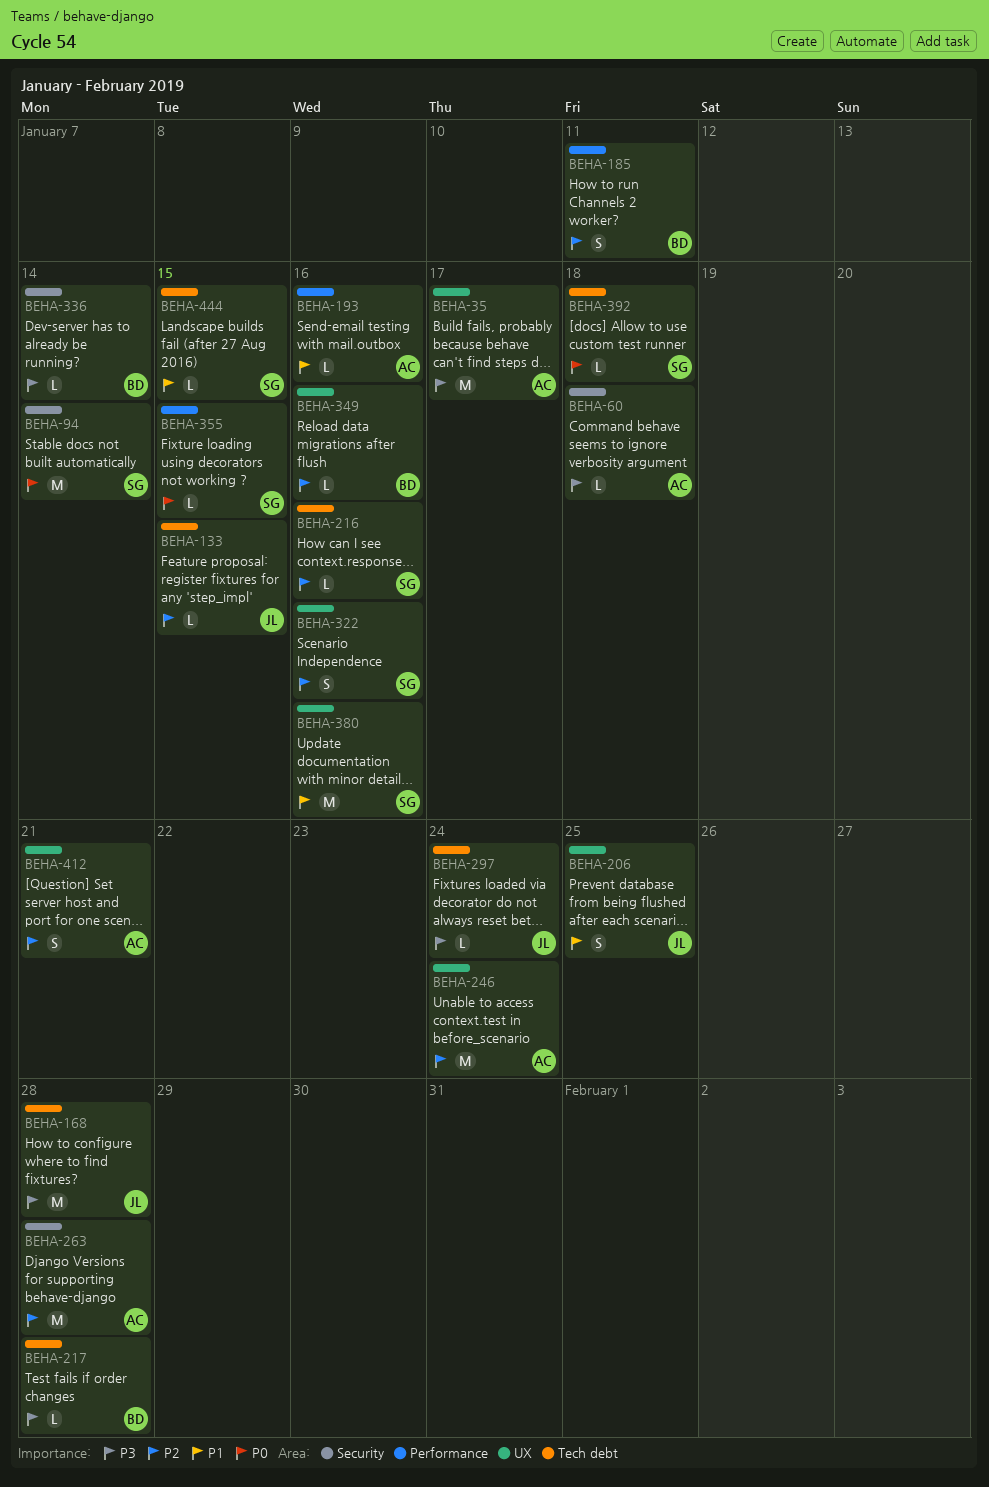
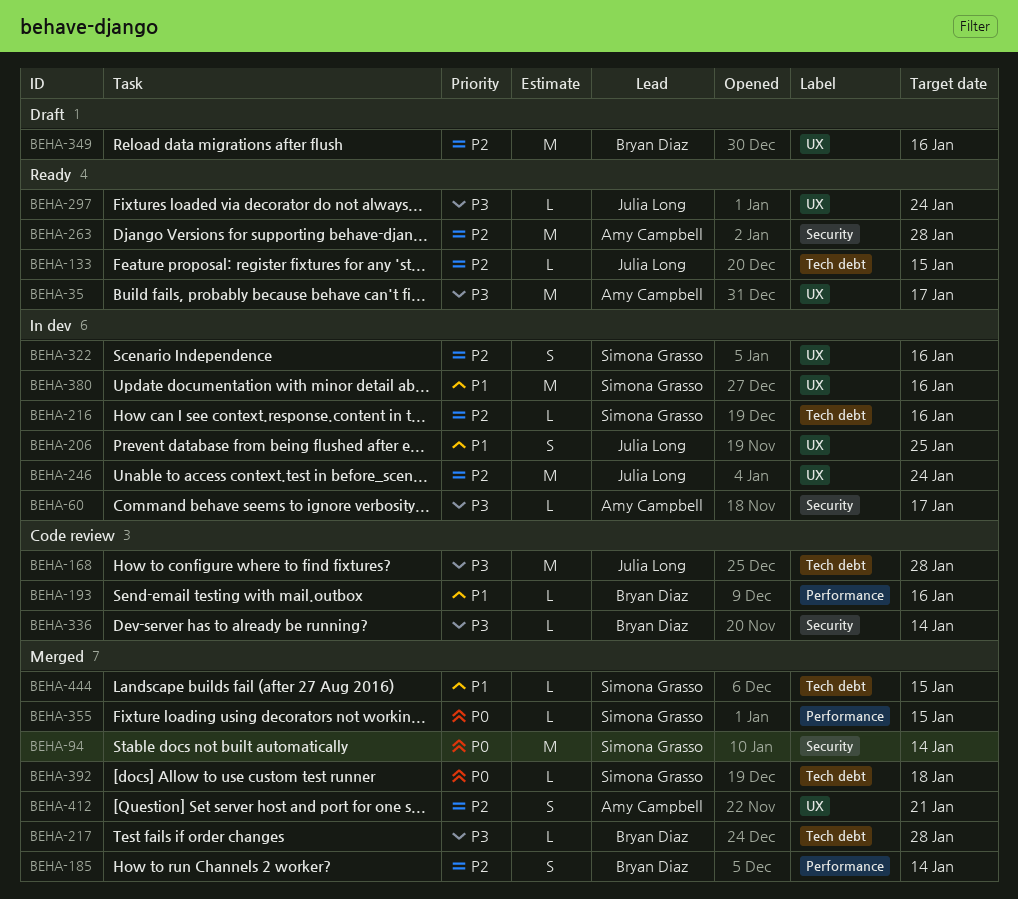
BEHA-60, due: Jan 18 -> Jan 17
BEHA-185, due: Jan 11 -> Jan 14
BEHA-193, owner: Amy Campbell -> Bryan Diaz
BEHA-246, owner: Amy Campbell -> Julia Long
BEHA-297, label: Tech debt -> UX
BEHA-349, estimate: L -> M

